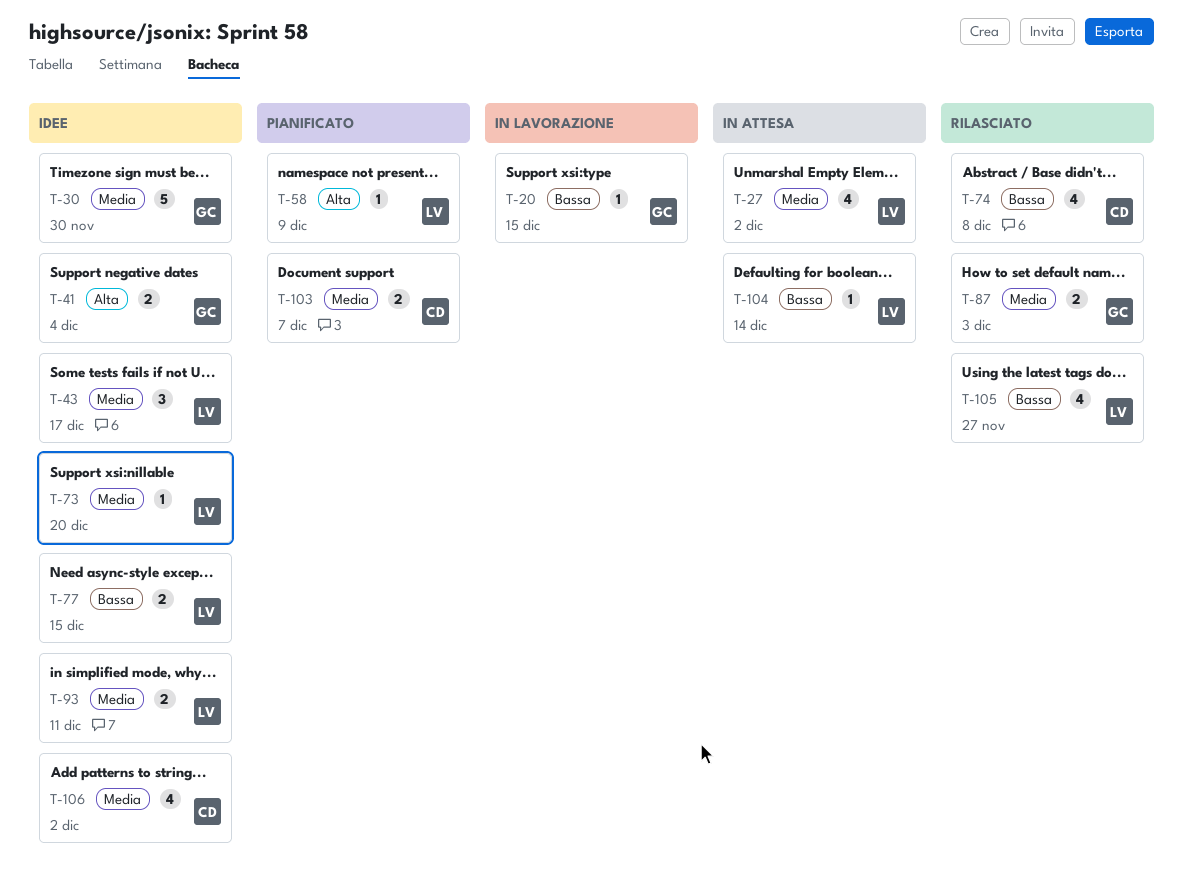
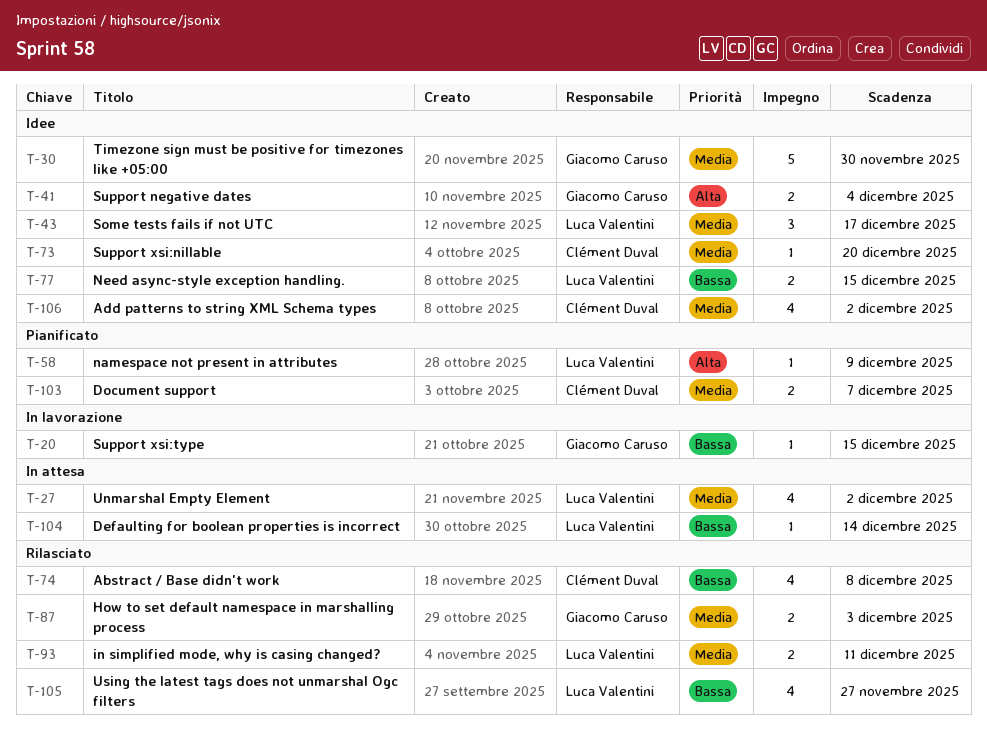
T-73, owner: Luca Valentini -> Clément Duval
T-93, status: Idee -> Rilasciato

